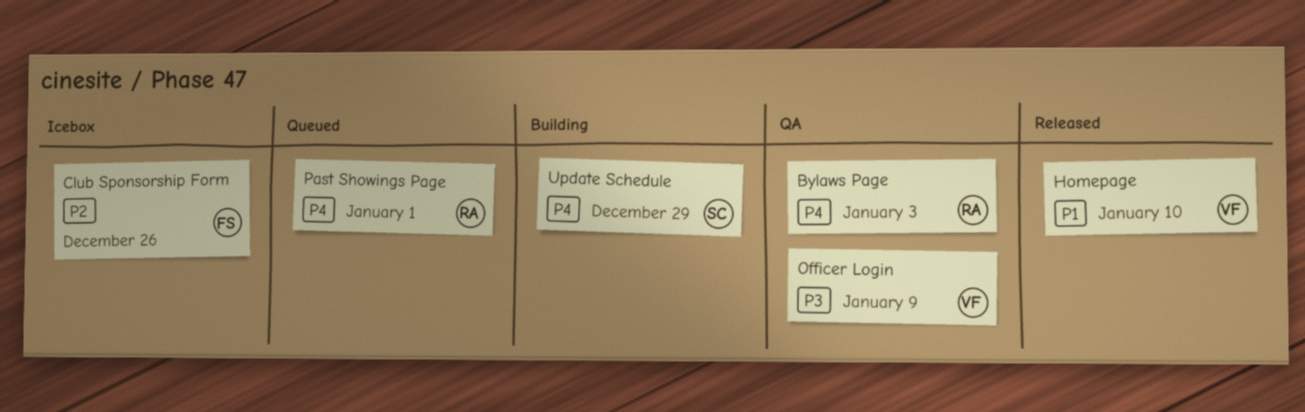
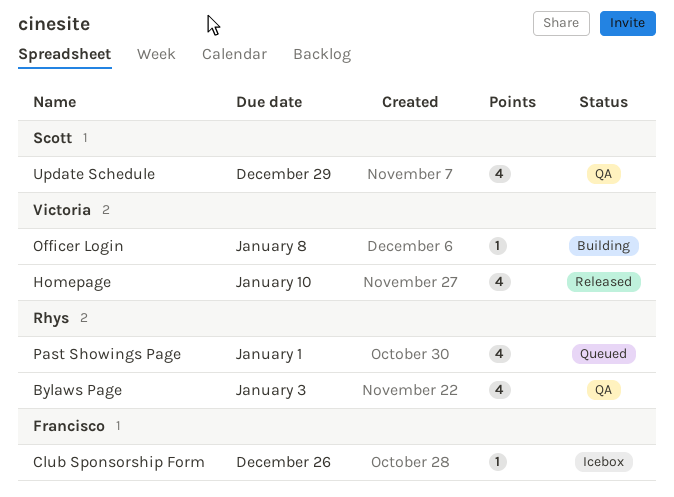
Officer Login, status: QA -> Building
Officer Login, due: Jan 9 -> Jan 8
Update Schedule, status: Building -> QA

